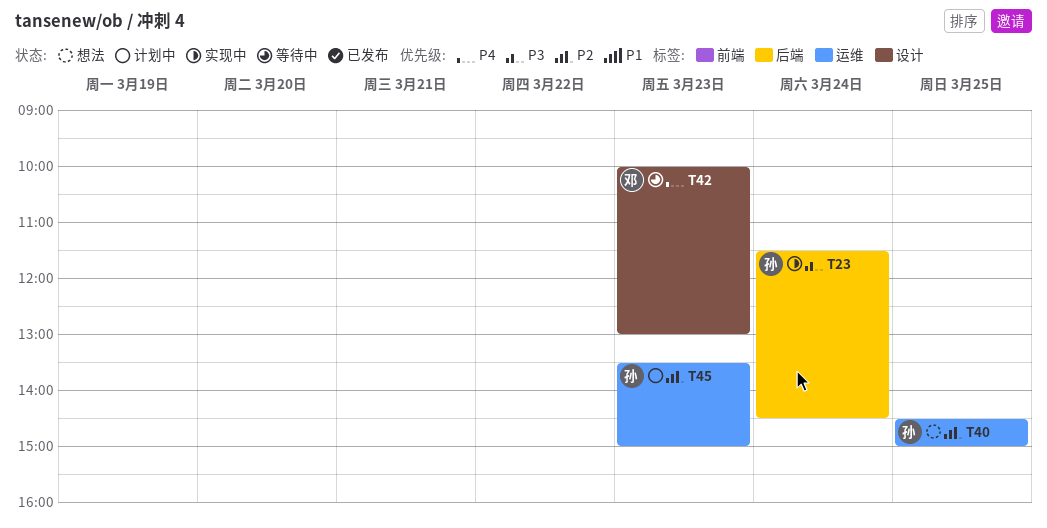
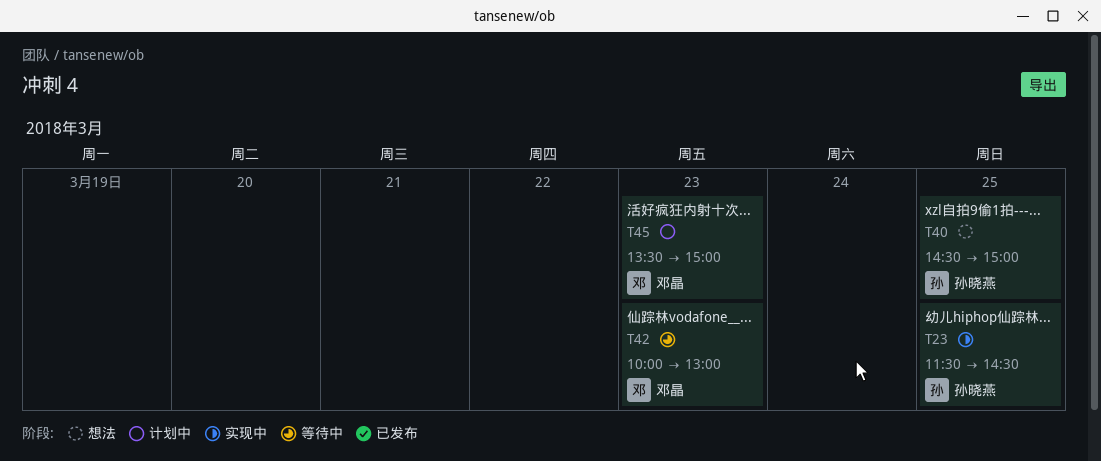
T23, day: Mar 24 -> Mar 25
T45, owner: 孙晓燕 -> 邓晶

